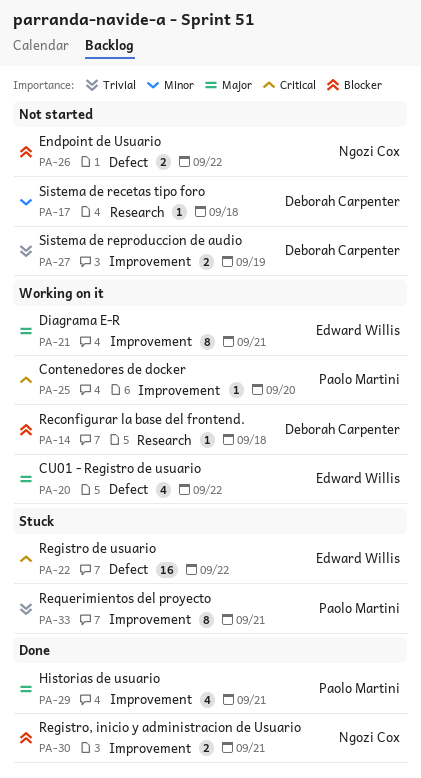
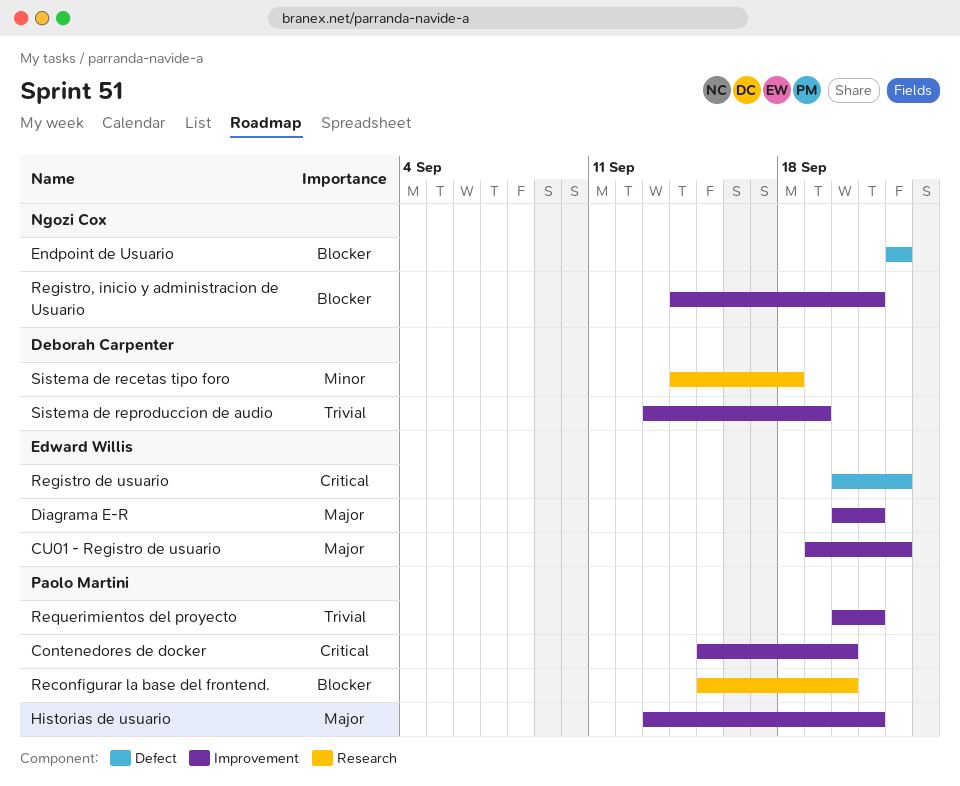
CU01 - Registro de usuario, label: Defect -> Improvement
Reconfigurar la base del frontend., owner: Deborah Carpenter -> Paolo Martini
Reconfigurar la base del frontend., due: Sep 18 -> Sep 20

